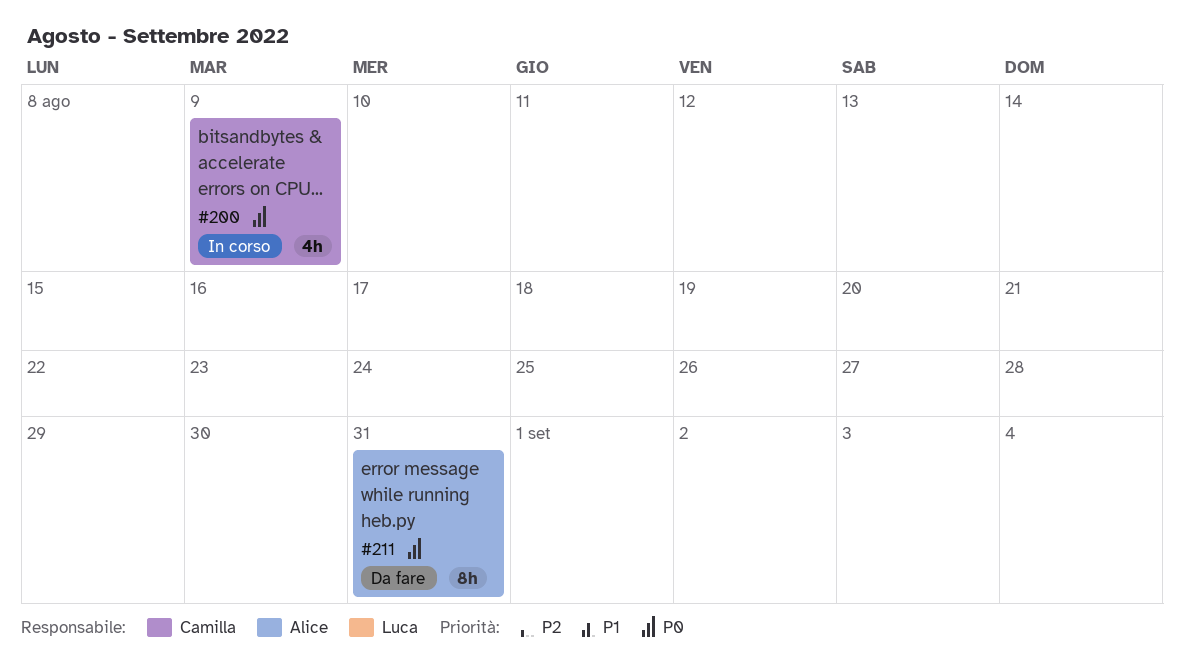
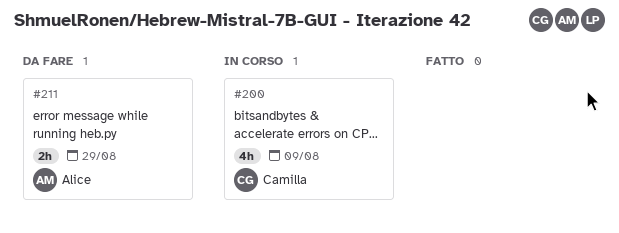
#211, estimate: 8h -> 2h
#211, due: Aug 31 -> Aug 29

